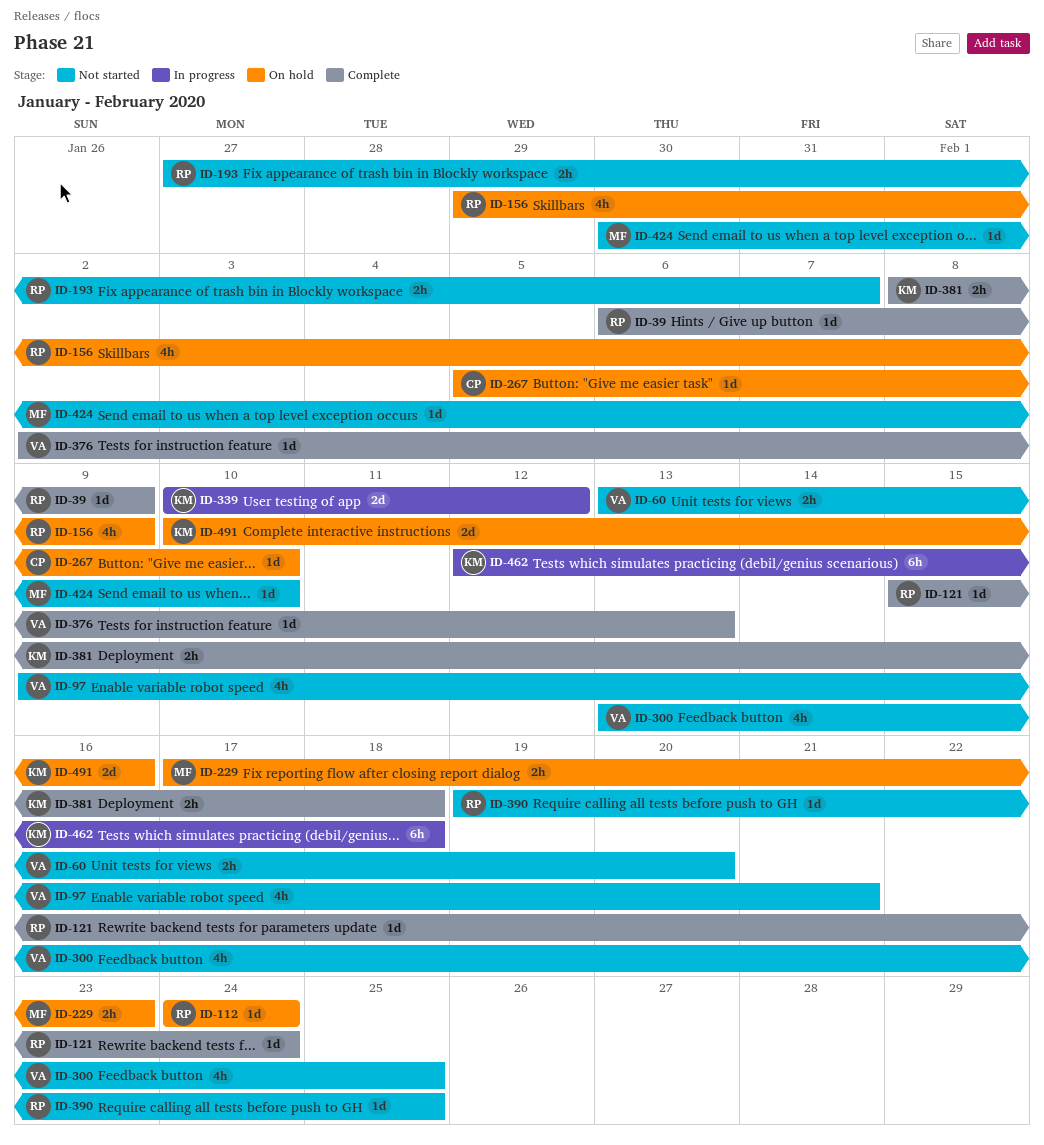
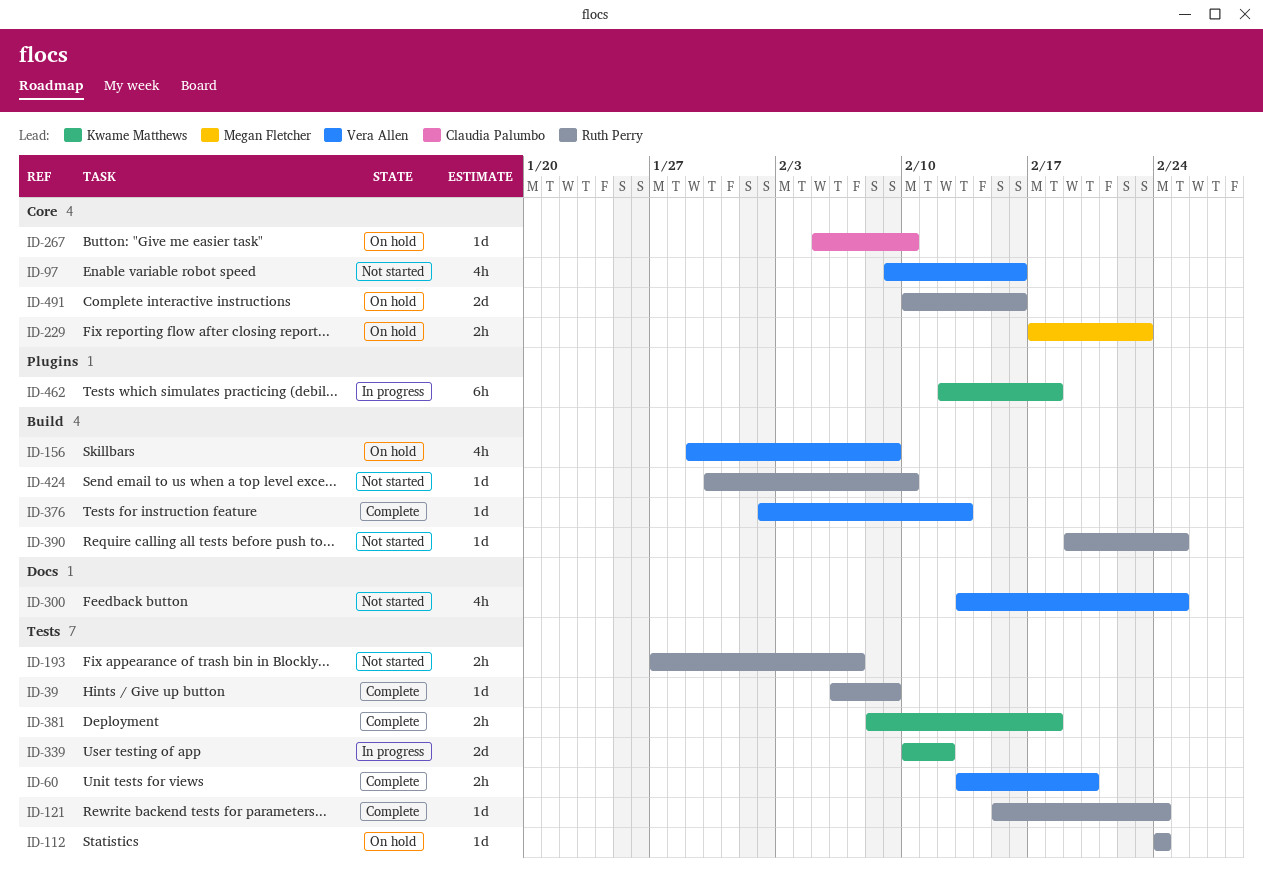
ID-60, status: Not started -> Complete
ID-97, due: Feb 21 -> Feb 16
ID-156, owner: Ruth Perry -> Vera Allen
ID-424, owner: Megan Fletcher -> Ruth Perry
ID-491, owner: Kwame Matthews -> Ruth Perry

